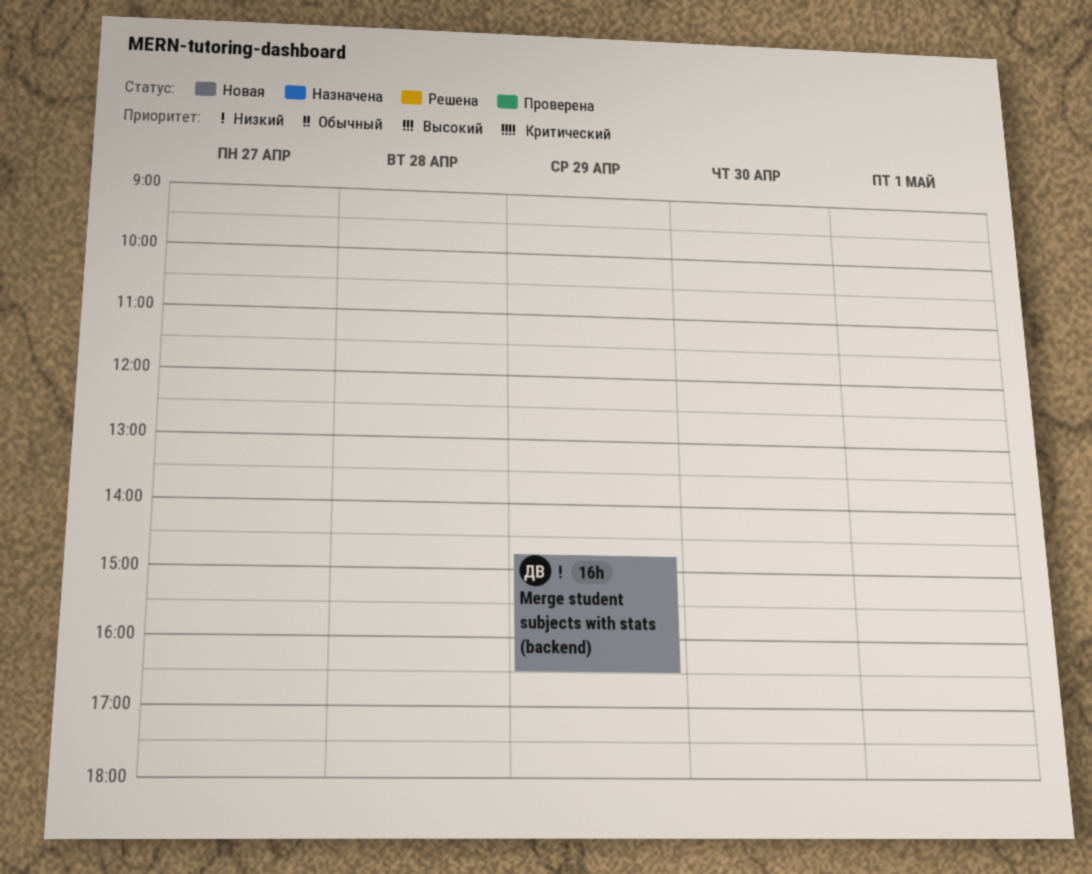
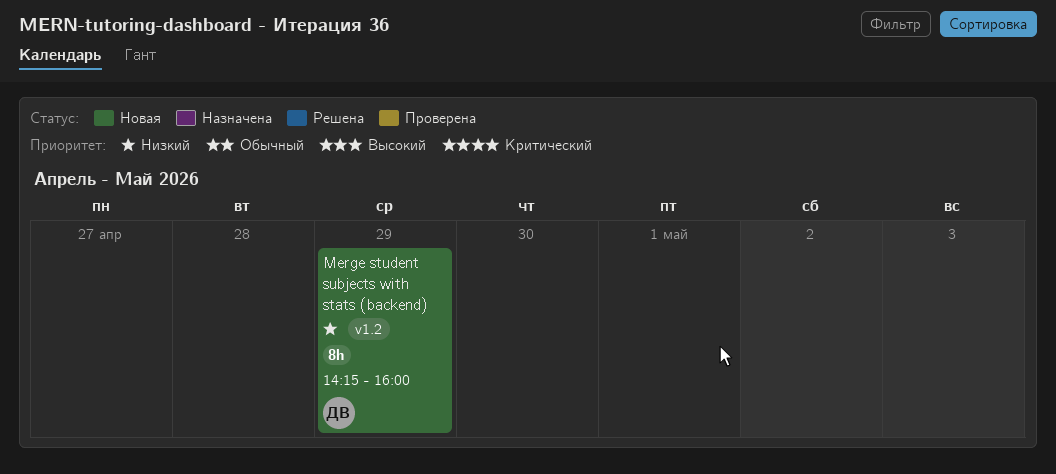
Merge student subjects with stats (backend), estimate: 16h -> 8h
Merge student subjects with stats (backend), begins: 14:45 -> 14:15
Merge student subjects with stats (backend), ends: 16:30 -> 16:00

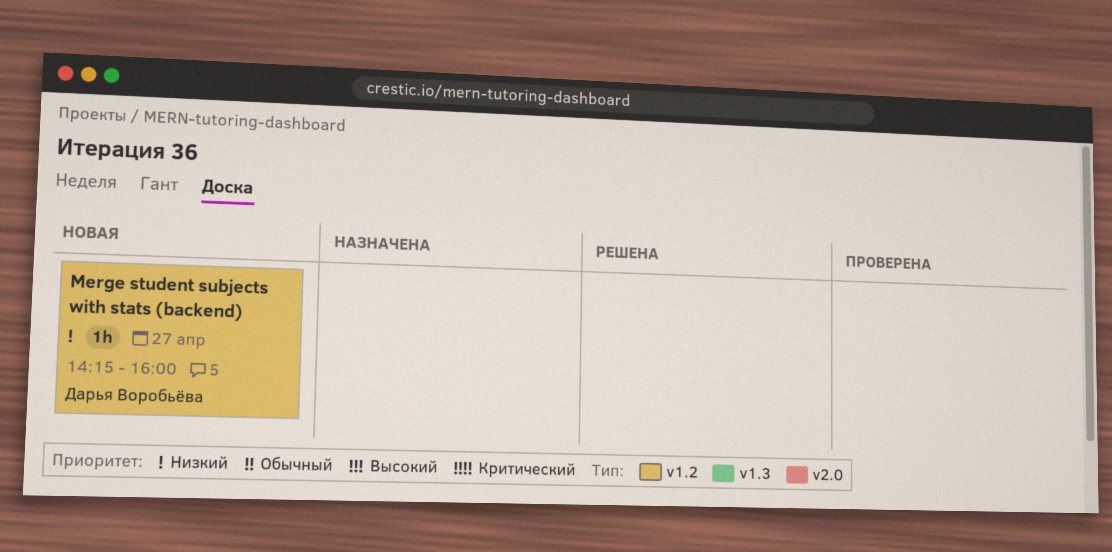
Merge student subjects with stats (backend), estimate: 8h -> 1h
Merge student subjects with stats (backend), day: Apr 29 -> Apr 27

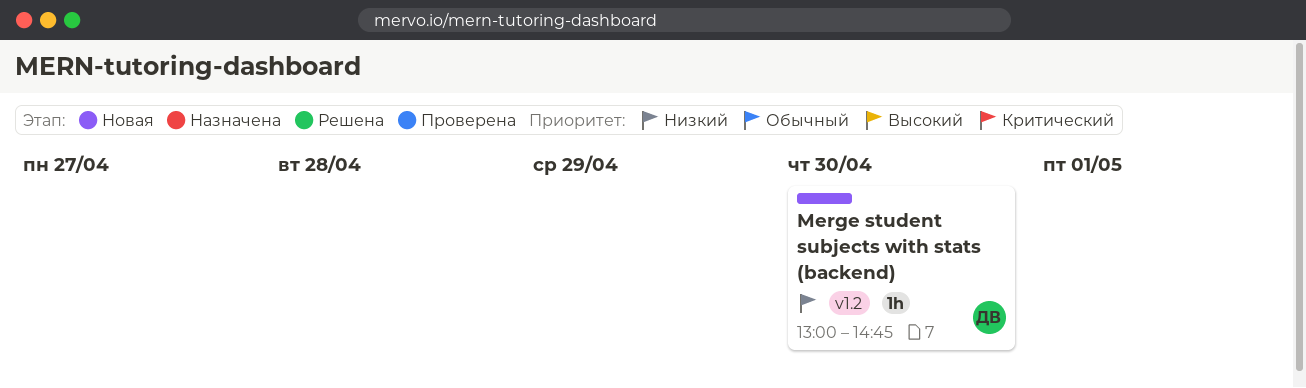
Merge student subjects with stats (backend), day: Apr 27 -> Apr 30
Merge student subjects with stats (backend), begins: 14:15 -> 13:00
Merge student subjects with stats (backend), ends: 16:00 -> 14:45

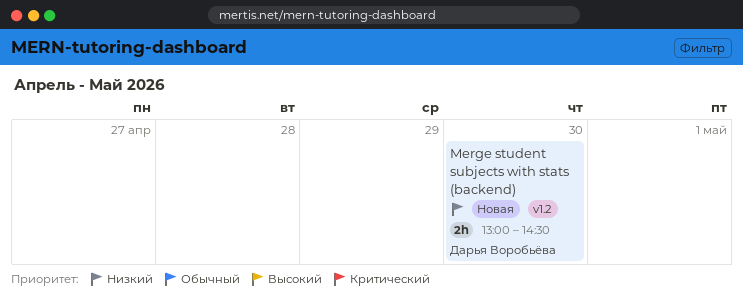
Merge student subjects with stats (backend), estimate: 1h -> 2h
Merge student subjects with stats (backend), ends: 14:45 -> 14:30

